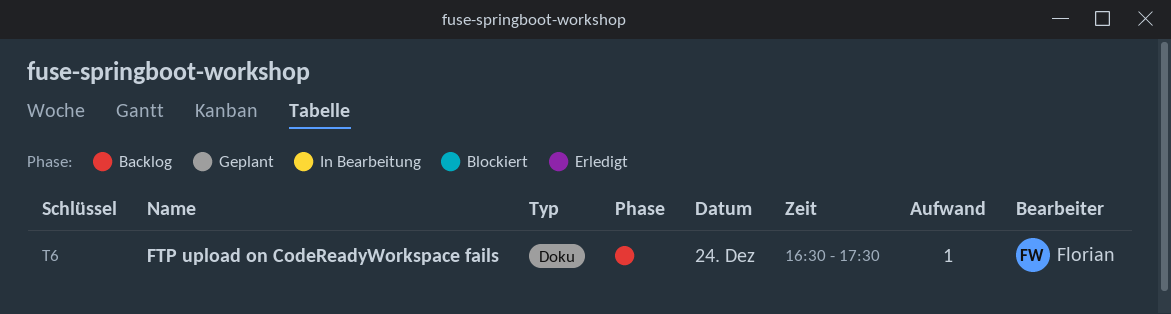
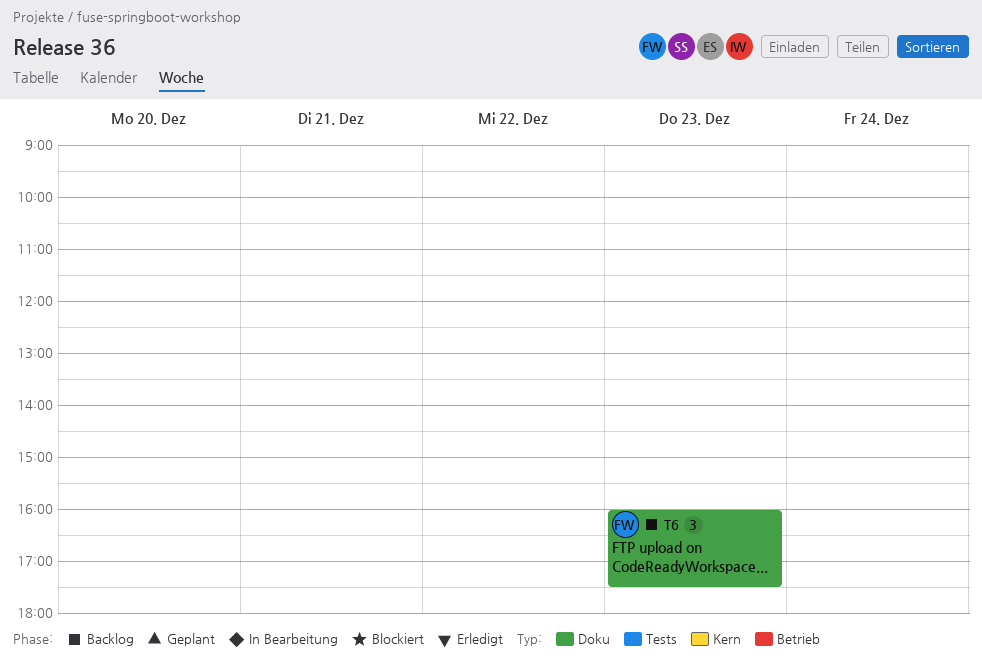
T6, estimate: 1 -> 3
T6, day: Dec 24 -> Dec 23
T6, begins: 16:30 -> 16:00

